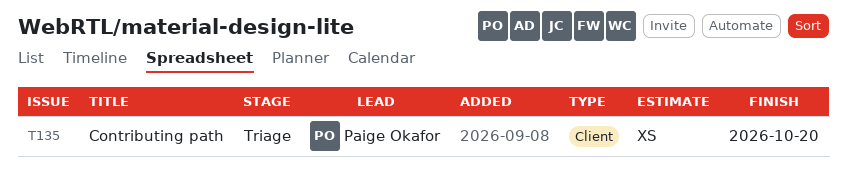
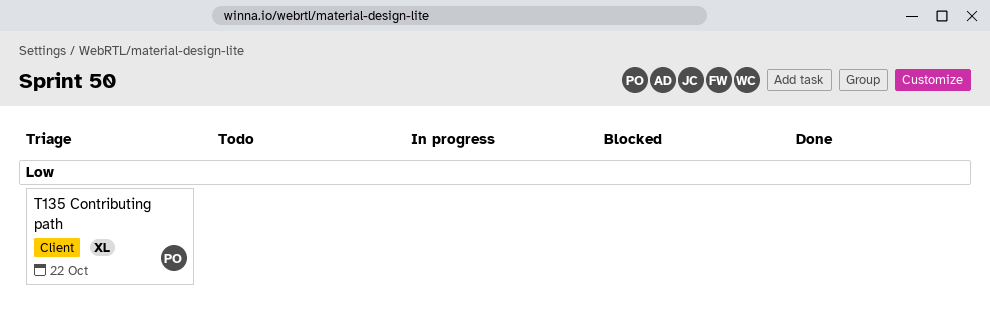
T135, estimate: XS -> XL
T135, due: Oct 20 -> Oct 22

